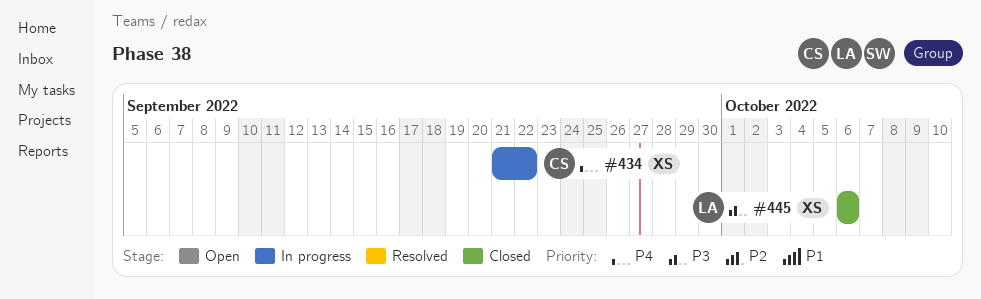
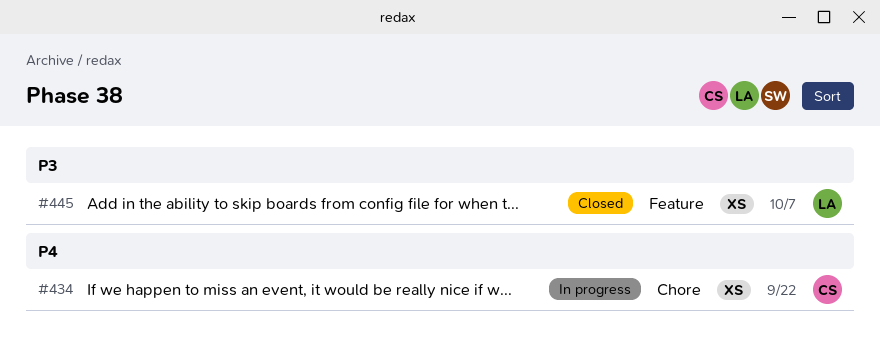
#445, due: Oct 6 -> Oct 7

